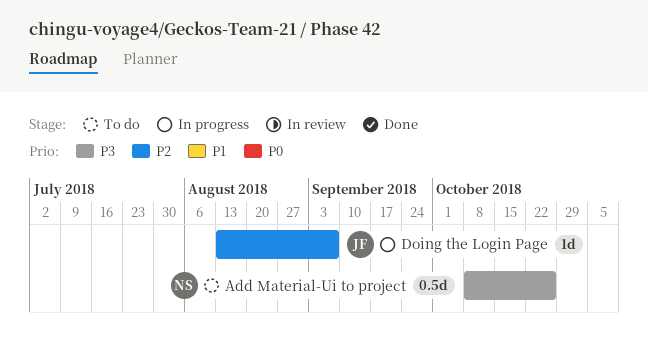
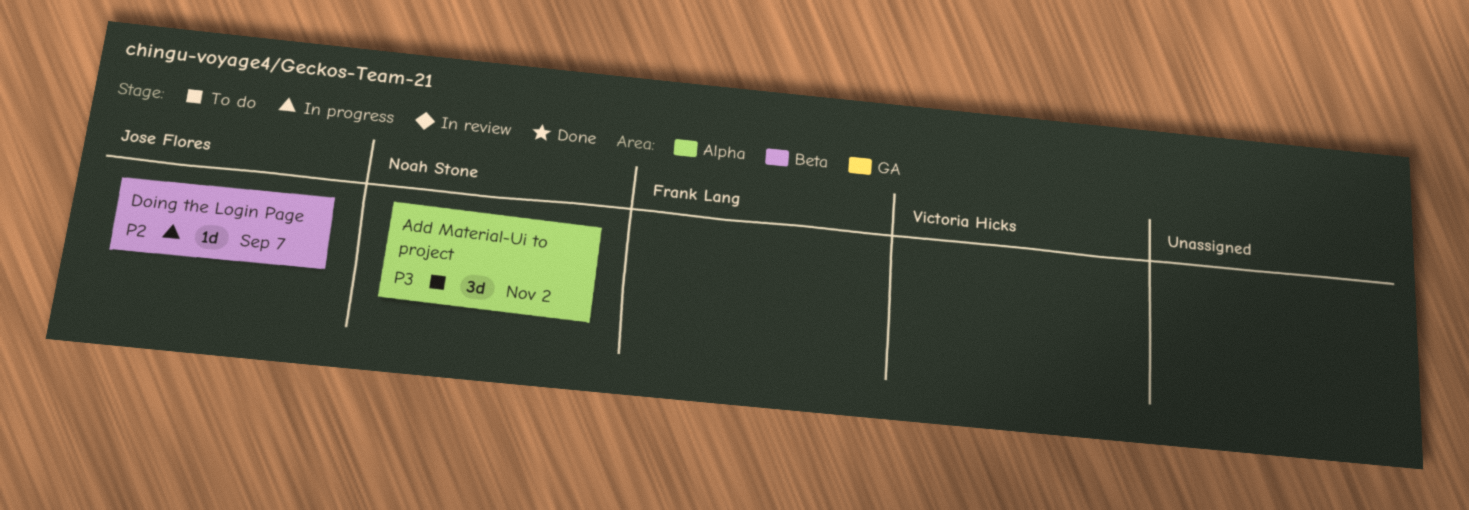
Add Material-Ui to project, estimate: 0.5d -> 3d
Add Material-Ui to project, due: Oct 26 -> Nov 2

